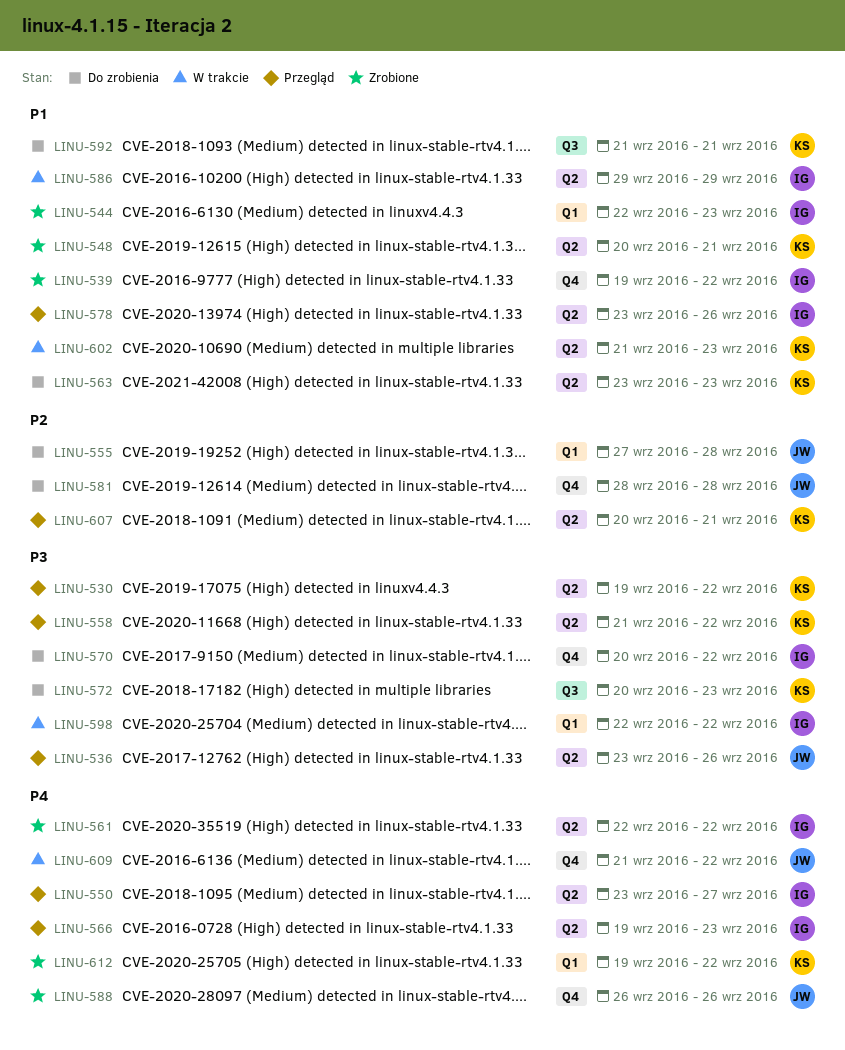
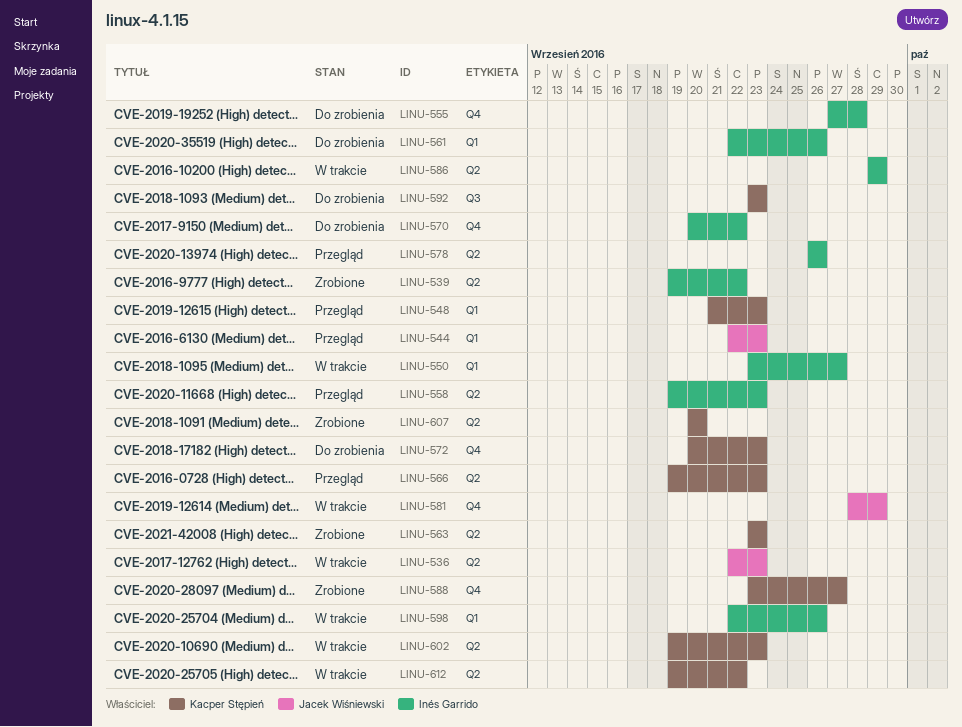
LINU-530: present -> none
LINU-536, status: Przegląd -> W trakcie
LINU-536, start: Sep 23 -> Sep 22
LINU-536, due: Sep 26 -> Sep 23
LINU-539, label: Q4 -> Q2
LINU-544, status: Zrobione -> Przegląd
LINU-544, owner: Inés Garrido -> Jacek Wiśniewski
LINU-548, status: Zrobione -> Przegląd
LINU-548, label: Q2 -> Q1
LINU-548, start: Sep 20 -> Sep 21
LINU-548, due: Sep 21 -> Sep 23
LINU-550, status: Przegląd -> W trakcie
LINU-550, label: Q2 -> Q1
LINU-555, owner: Jacek Wiśniewski -> Inés Garrido
LINU-555, label: Q1 -> Q4
LINU-558, owner: Kacper Stępień -> Inés Garrido
LINU-558, start: Sep 21 -> Sep 19
LINU-558, due: Sep 22 -> Sep 23
LINU-561, status: Zrobione -> Do zrobienia
LINU-561, label: Q2 -> Q1
LINU-561, due: Sep 22 -> Sep 26
LINU-563, status: Do zrobienia -> Zrobione
LINU-566, owner: Inés Garrido -> Kacper Stępień
LINU-572, label: Q3 -> Q4
LINU-578, start: Sep 23 -> Sep 26
LINU-581, status: Do zrobienia -> W trakcie
LINU-581, due: Sep 28 -> Sep 29
LINU-588, owner: Jacek Wiśniewski -> Kacper Stępień
LINU-588, start: Sep 26 -> Sep 23
LINU-588, due: Sep 26 -> Sep 27
LINU-592, start: Sep 21 -> Sep 23
LINU-592, due: Sep 21 -> Sep 23
LINU-598, due: Sep 22 -> Sep 26
LINU-602, start: Sep 21 -> Sep 19
LINU-607, status: Przegląd -> Zrobione
LINU-607, due: Sep 21 -> Sep 20
LINU-609: present -> none
LINU-612, status: Zrobione -> W trakcie
LINU-612, label: Q1 -> Q2

